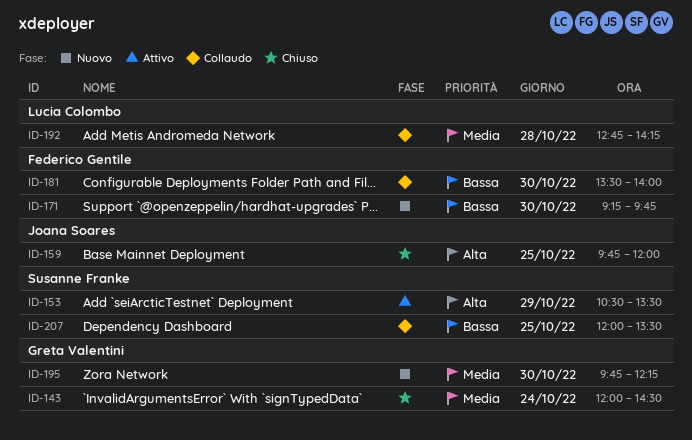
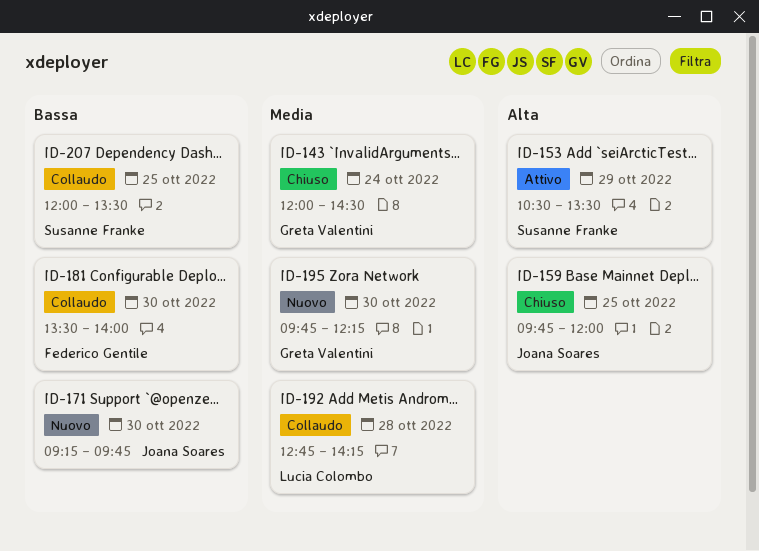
ID-171, owner: Federico Gentile -> Joana Soares

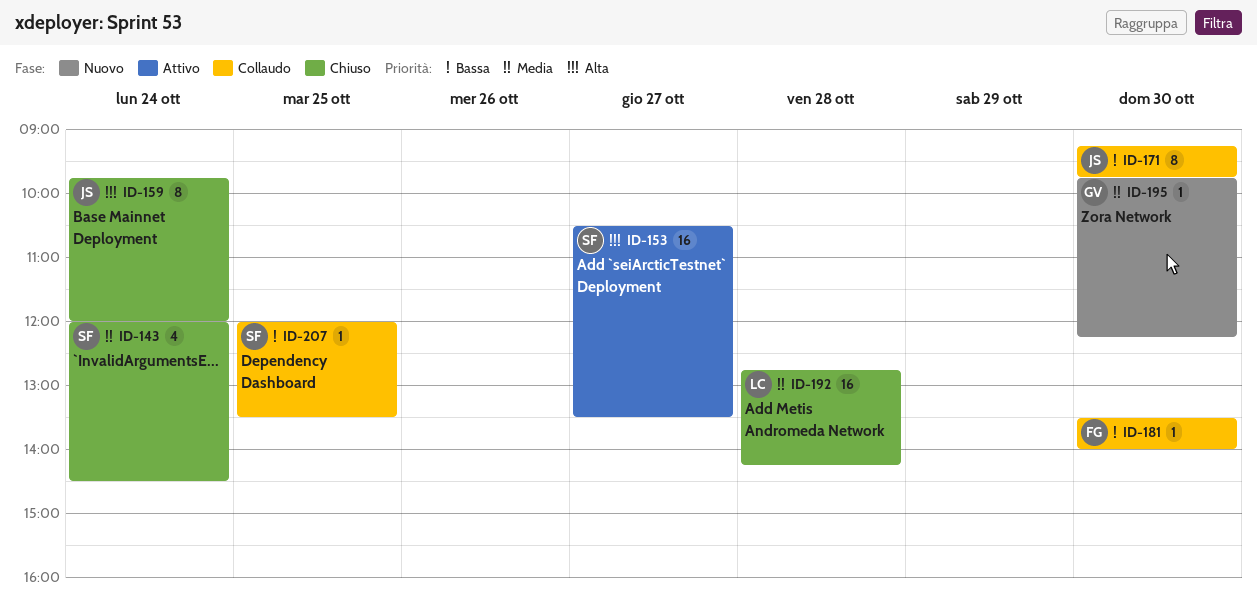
ID-143, owner: Greta Valentini -> Susanne Franke
ID-153, day: Oct 29 -> Oct 27
ID-159, day: Oct 25 -> Oct 24
ID-171, status: Nuovo -> Collaudo
ID-192, status: Collaudo -> Chiuso

